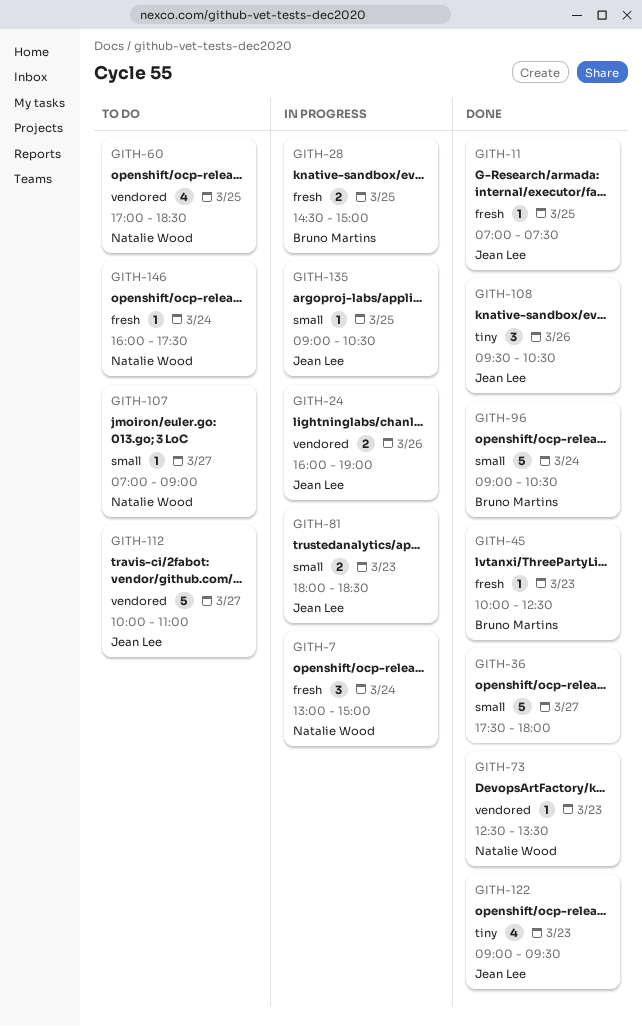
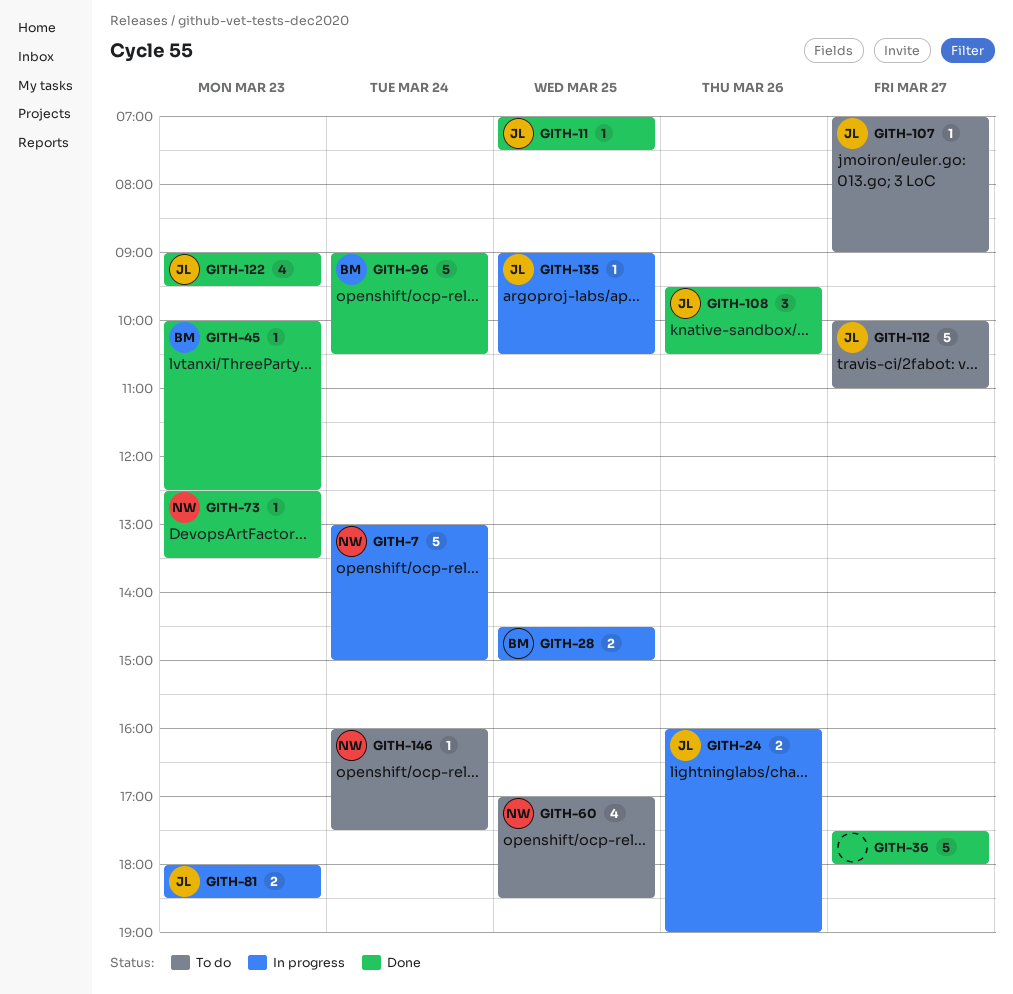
GITH-7, estimate: 3 -> 5
GITH-107, owner: Natalie Wood -> Jean Lee

